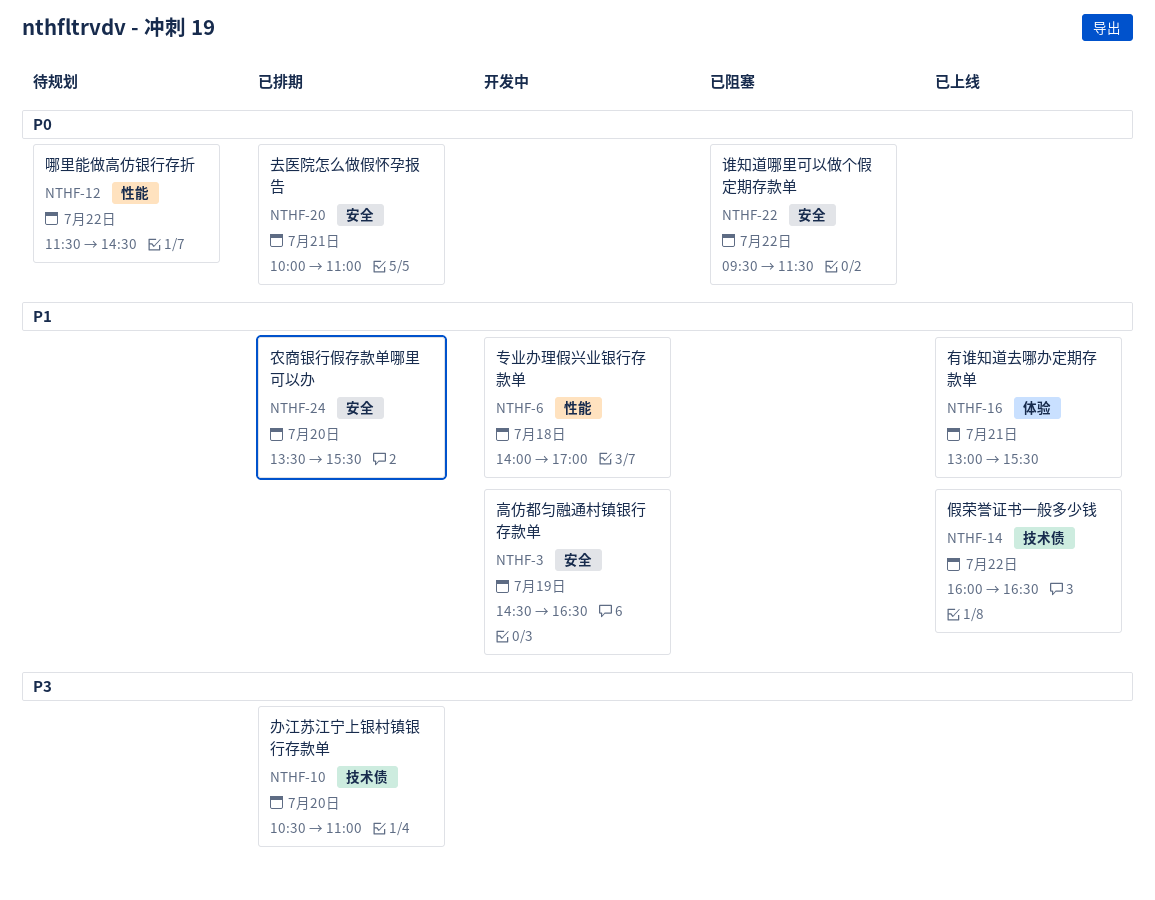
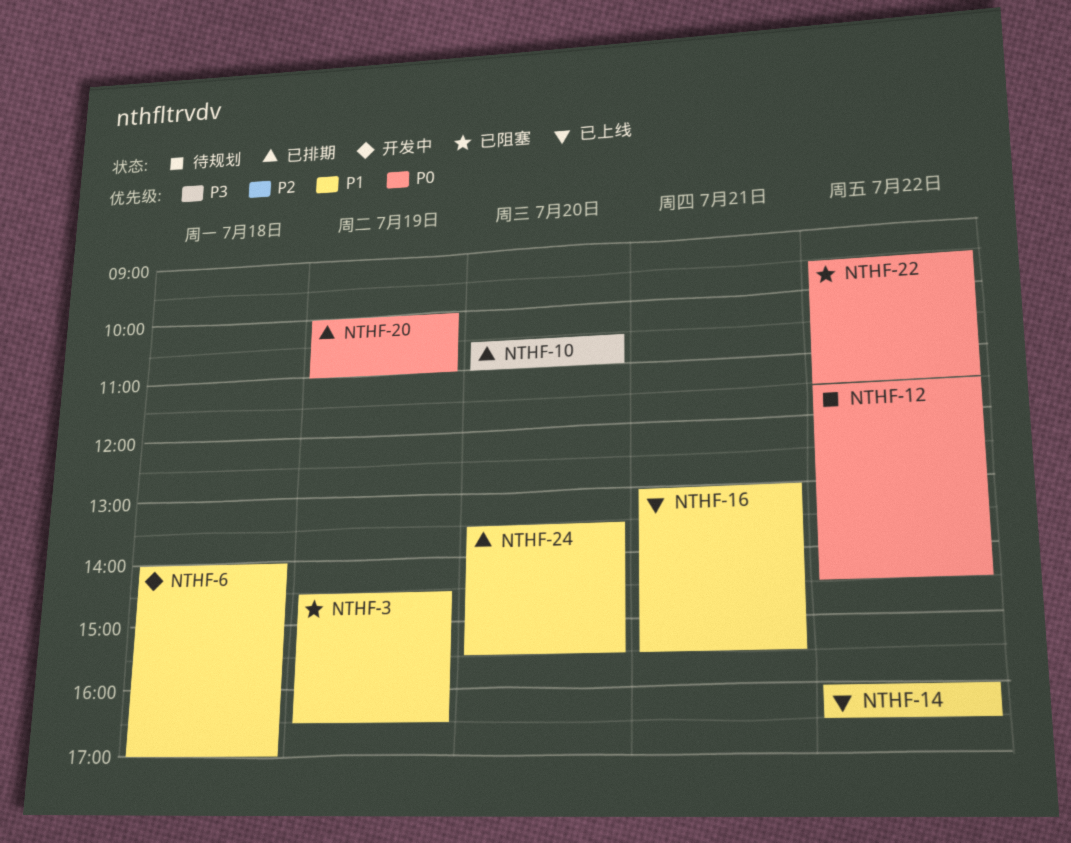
NTHF-3, status: 开发中 -> 已阻塞
NTHF-20, day: Jul 21 -> Jul 19

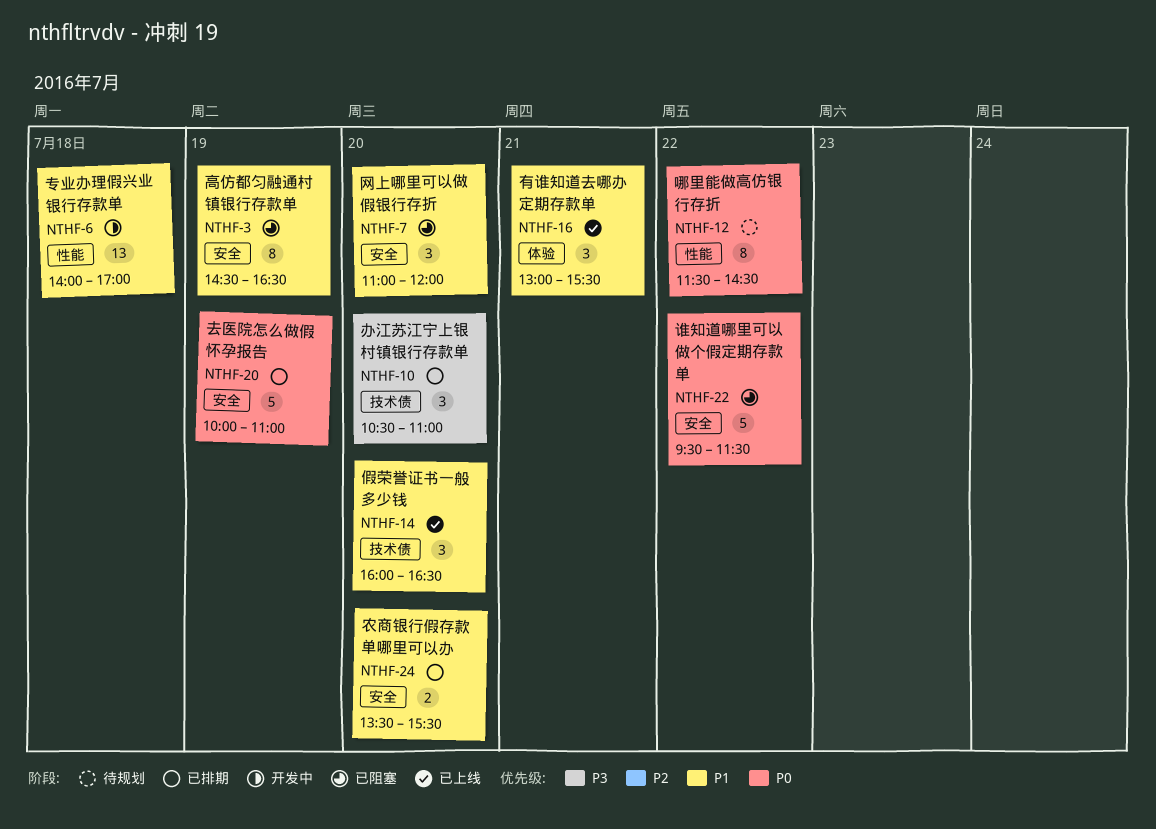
NTHF-7: none -> present
NTHF-14, day: Jul 22 -> Jul 20

